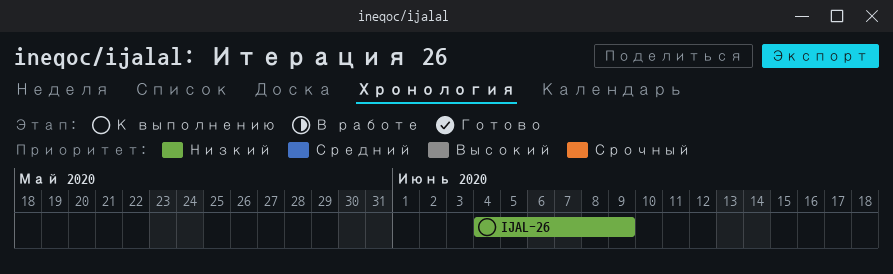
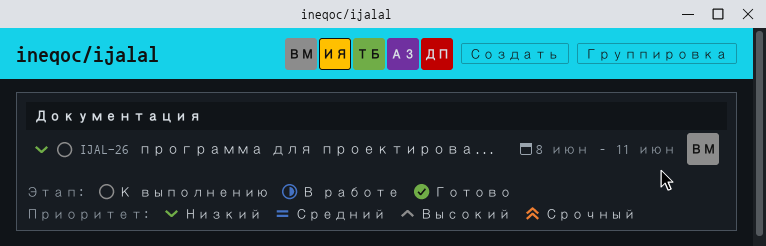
IJAL-26, start: Jun 4 -> Jun 8
IJAL-26, due: Jun 9 -> Jun 11

